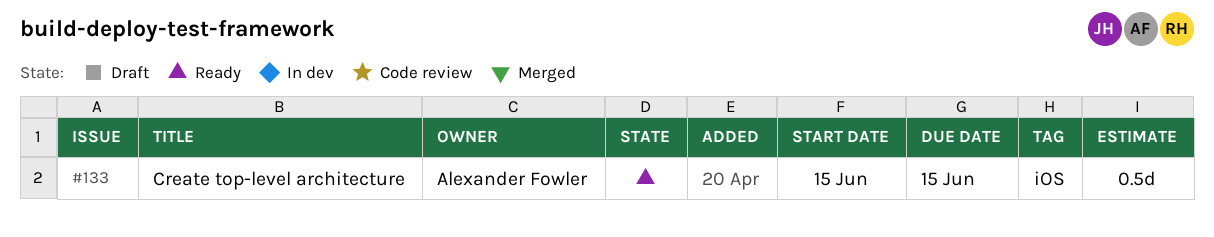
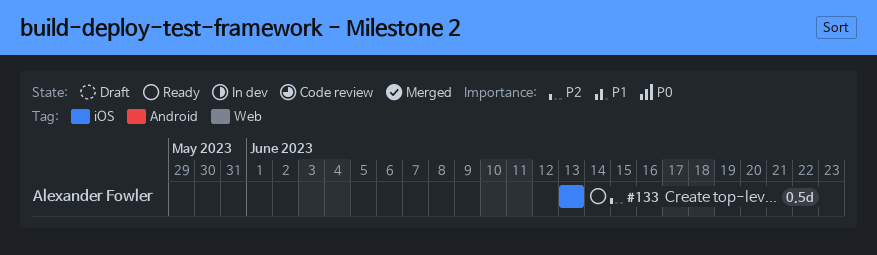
#133, start: Jun 15 -> Jun 13
#133, due: Jun 15 -> Jun 13

